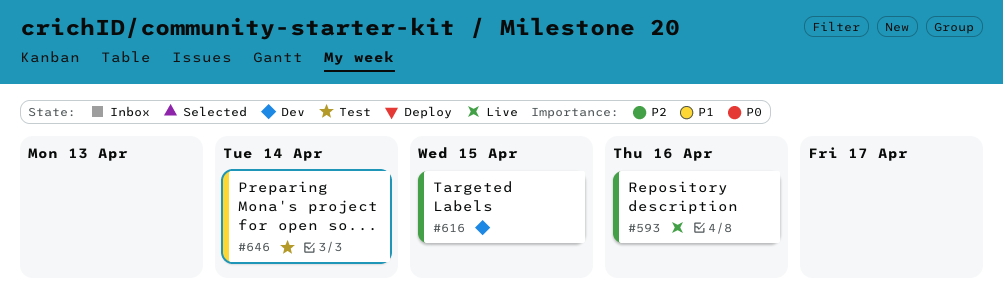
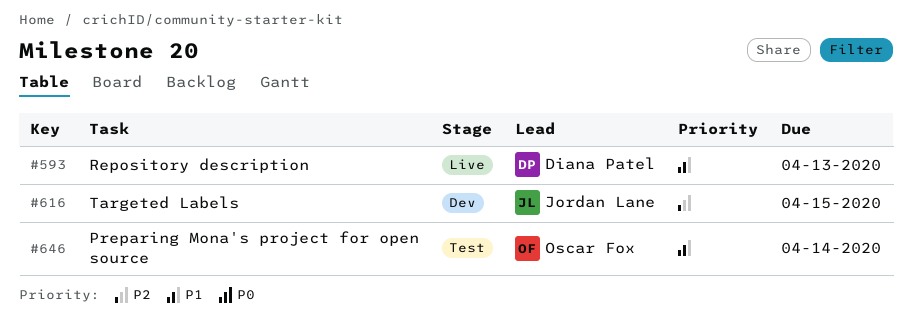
#593, priority: P2 -> P1
#593, due: Apr 16 -> Apr 13

